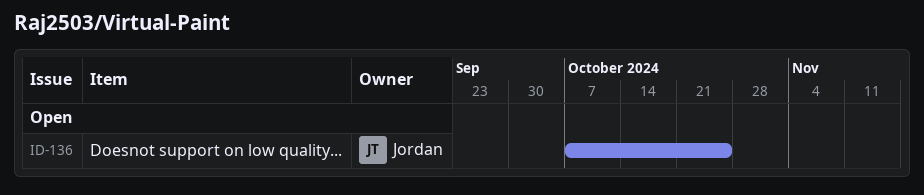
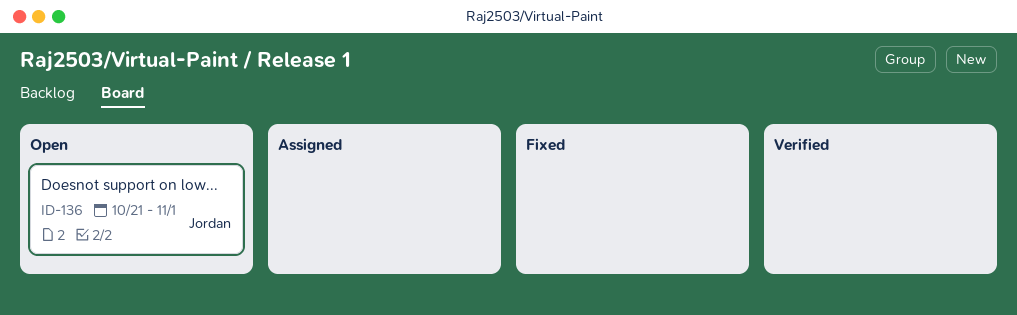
ID-136, start: Oct 7 -> Oct 21
ID-136, due: Oct 25 -> Nov 1

